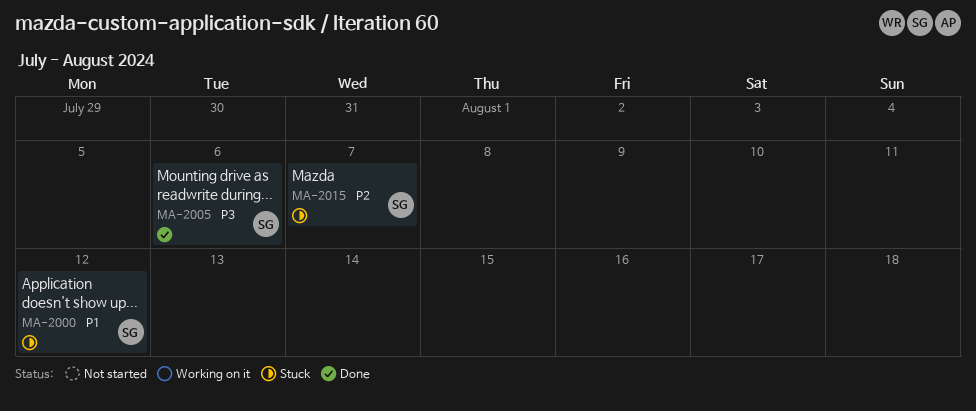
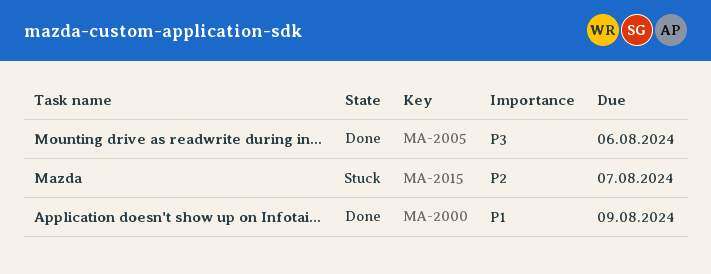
MA-2000, status: Stuck -> Done
MA-2000, due: Aug 12 -> Aug 9

